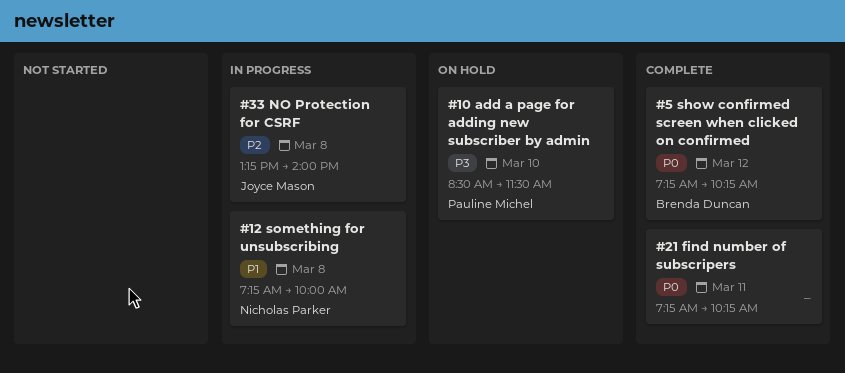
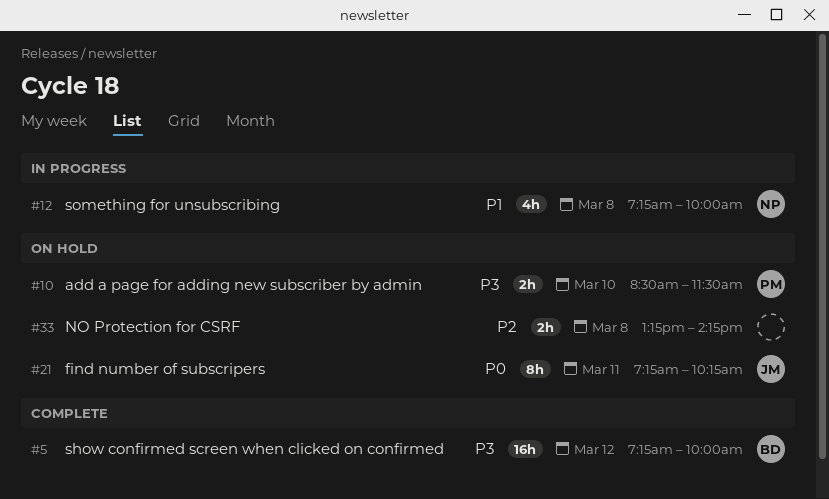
#5, priority: P0 -> P3
#5, ends: 10:15 -> 10:00
#21, status: Complete -> On hold
#21, owner: none -> Joyce Mason
#33, status: In progress -> On hold
#33, owner: Joyce Mason -> none
#33, ends: 14:00 -> 14:15

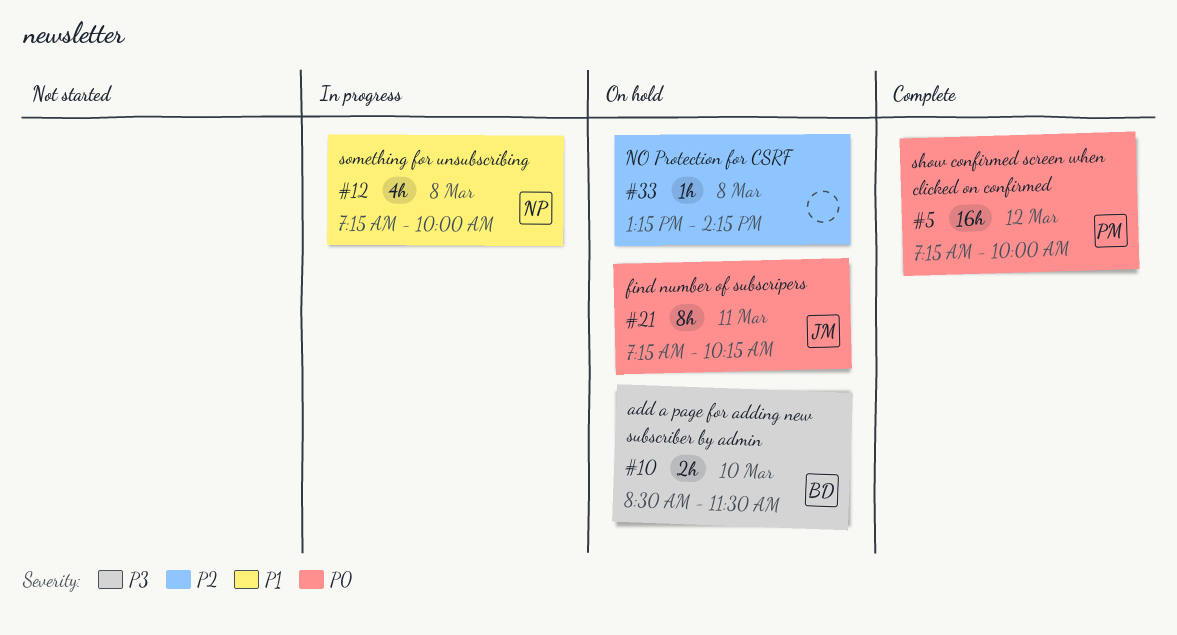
#5, owner: BD -> PM
#5, priority: P3 -> P0
#10, owner: PM -> BD
#33, estimate: 2h -> 1h

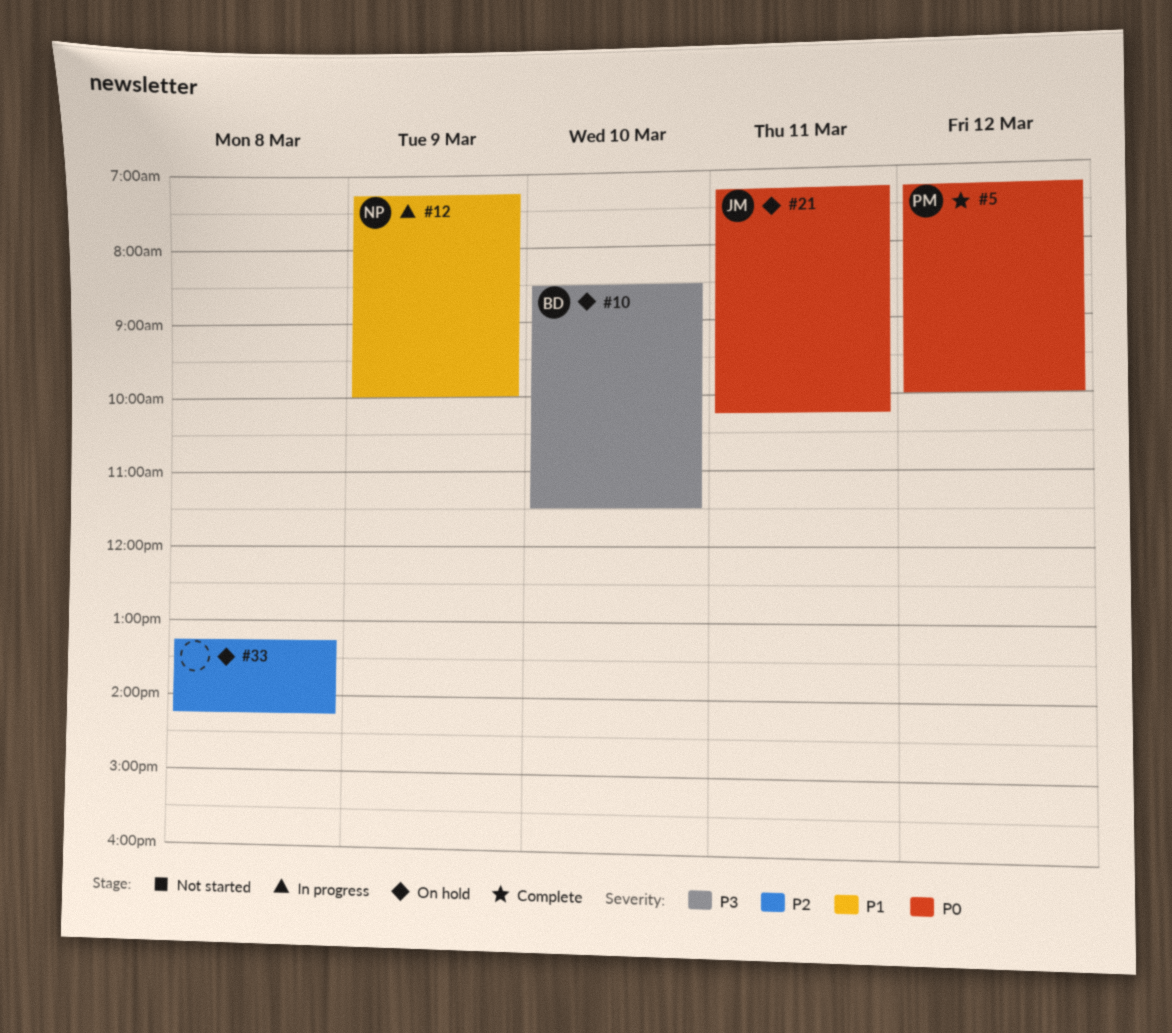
#12, day: Mar 8 -> Mar 9

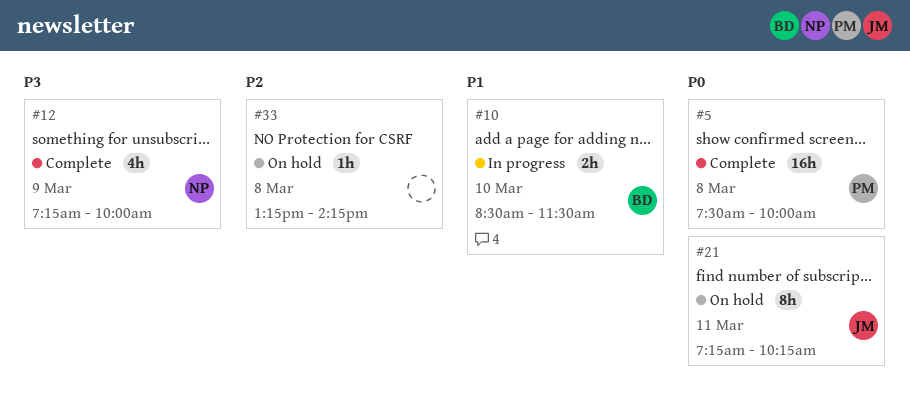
#5, day: Mar 12 -> Mar 8
#5, begins: 07:15 -> 07:30
#10, status: On hold -> In progress
#10, priority: P3 -> P1
#12, status: In progress -> Complete
#12, priority: P1 -> P3

